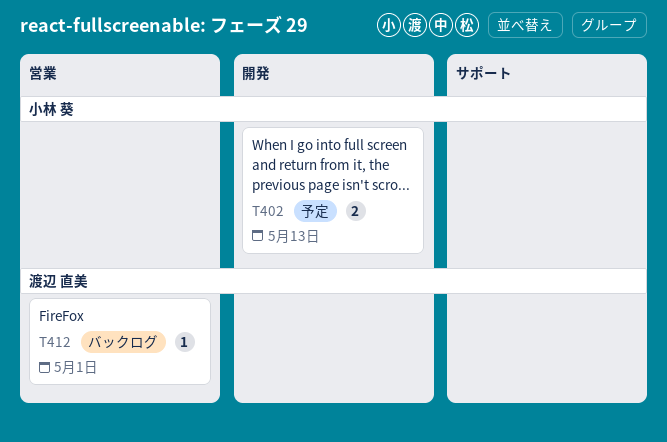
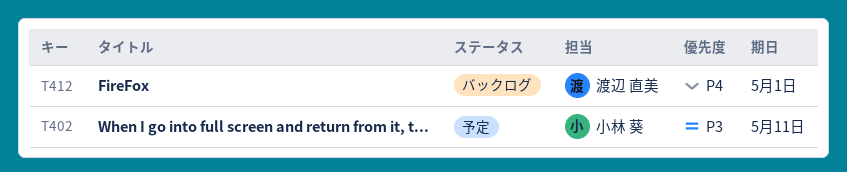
T402, due: May 13 -> May 11

